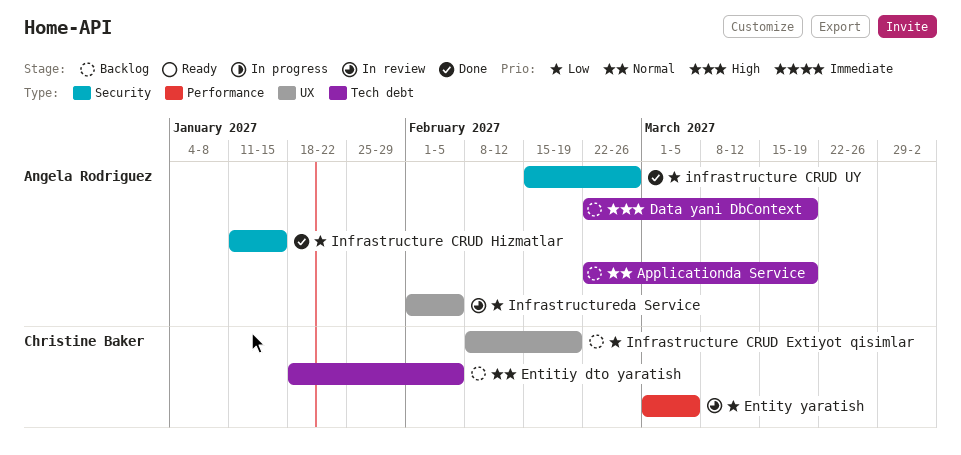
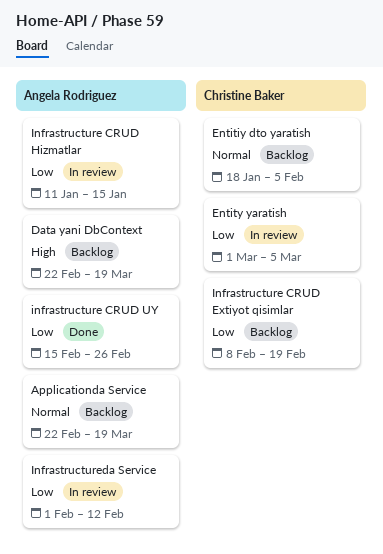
Infrastructure CRUD Hizmatlar, status: Done -> In review
Infrastructureda Service, due: Feb 5 -> Feb 12

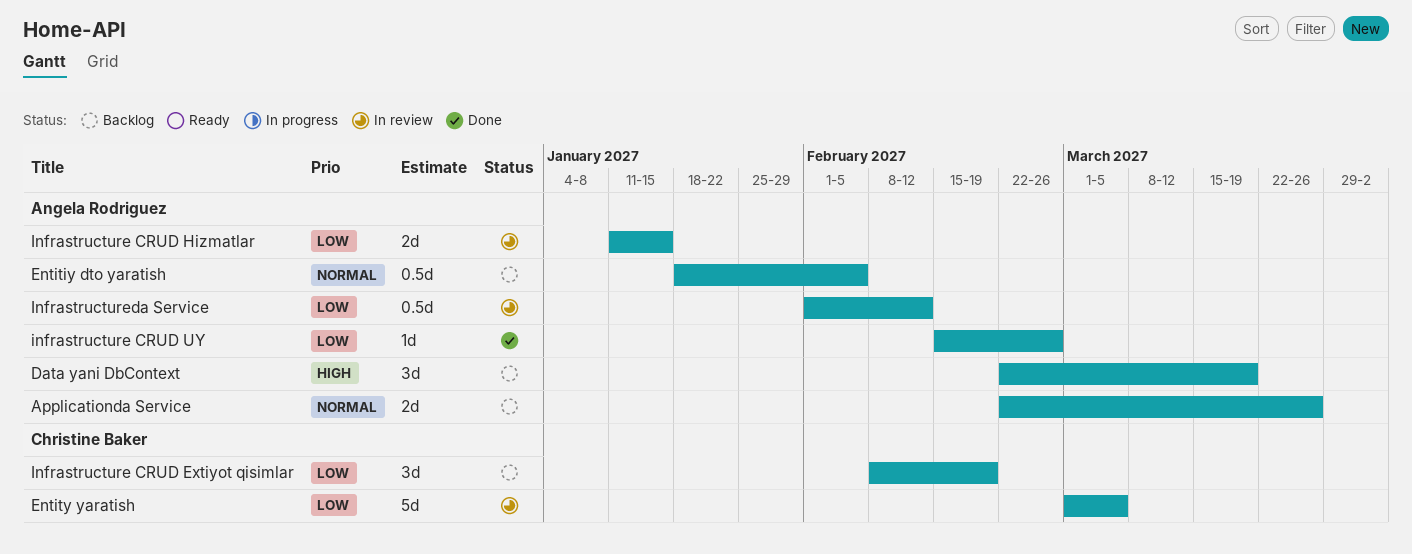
Applicationda Service, due: Mar 19 -> Mar 26
Entitiy dto yaratish, owner: Christine Baker -> Angela Rodriguez

